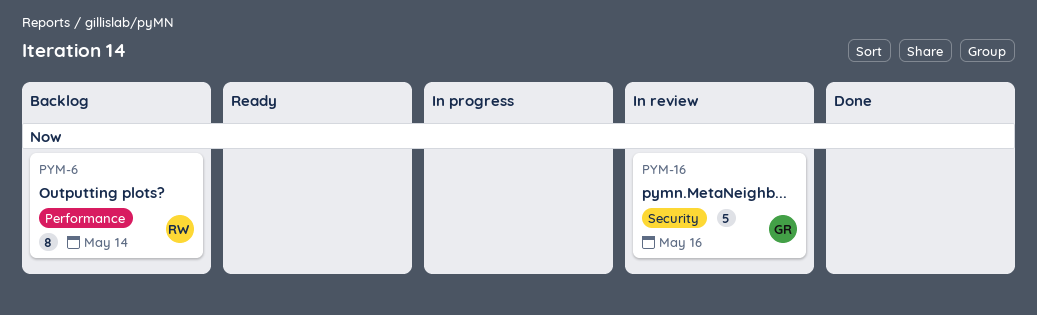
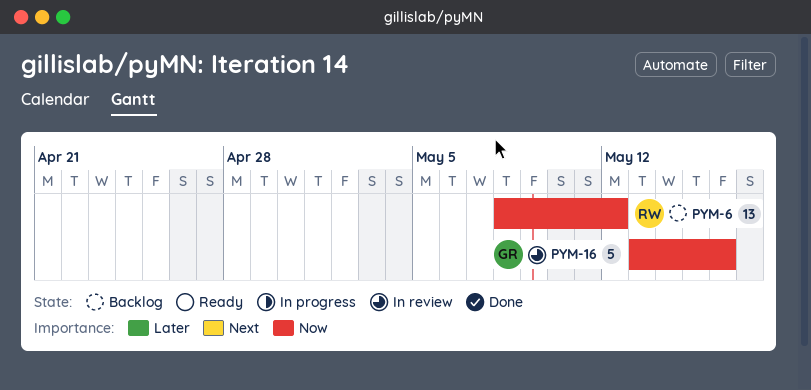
PYM-6, estimate: 8 -> 13
PYM-6, due: May 14 -> May 12

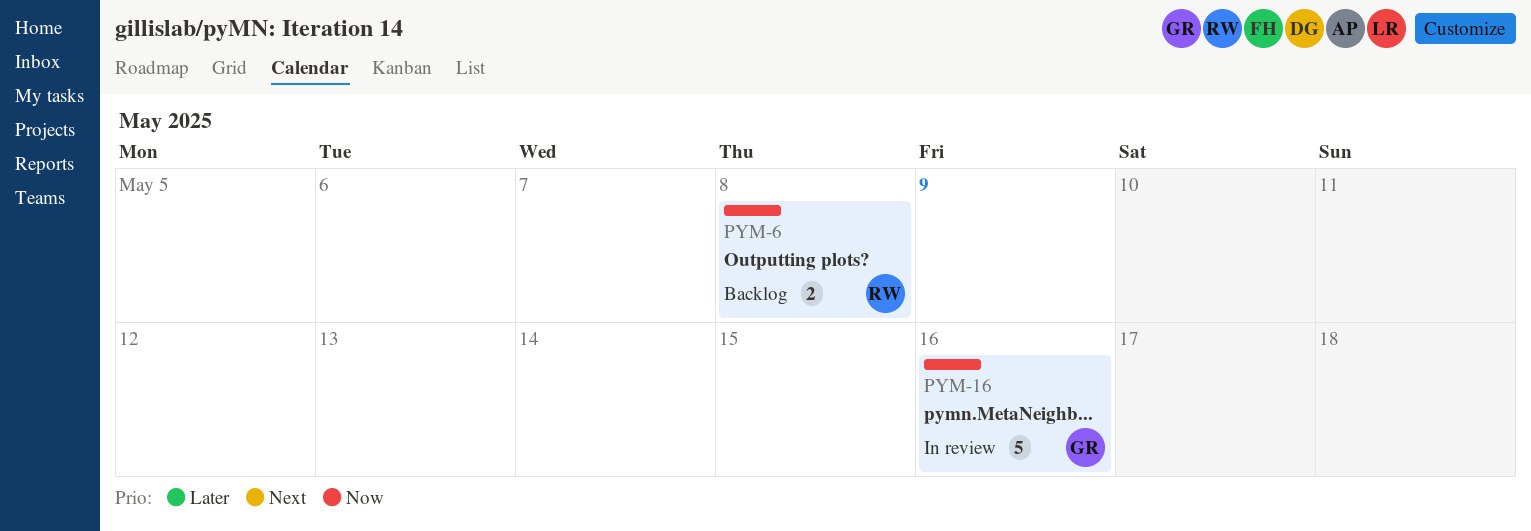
PYM-6, estimate: 13 -> 2
PYM-6, due: May 12 -> May 8

